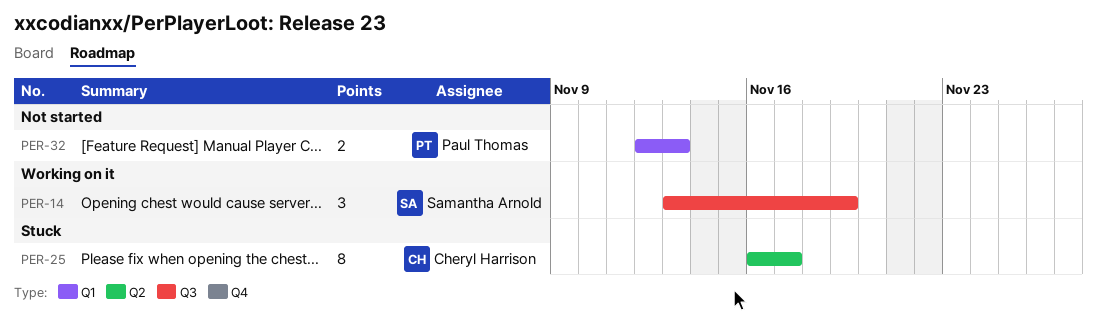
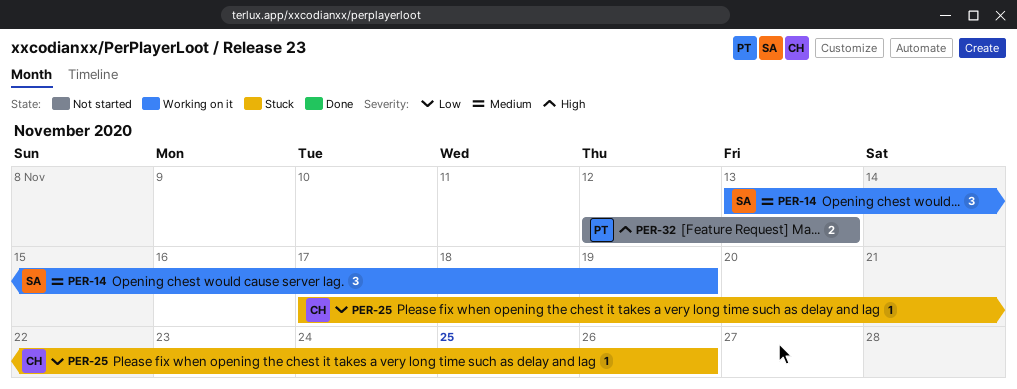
PER-25, estimate: 8 -> 1
PER-25, start: Nov 16 -> Nov 17
PER-25, due: Nov 17 -> Nov 26

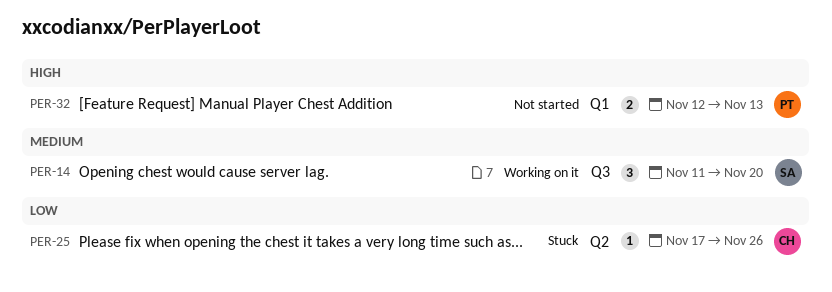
PER-14, start: Nov 13 -> Nov 11
PER-14, due: Nov 19 -> Nov 20

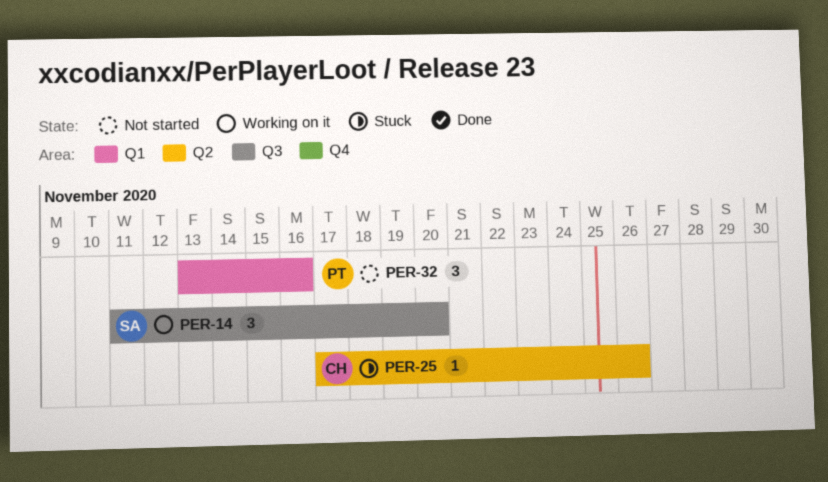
PER-32, estimate: 2 -> 3
PER-32, start: Nov 12 -> Nov 13
PER-32, due: Nov 13 -> Nov 16

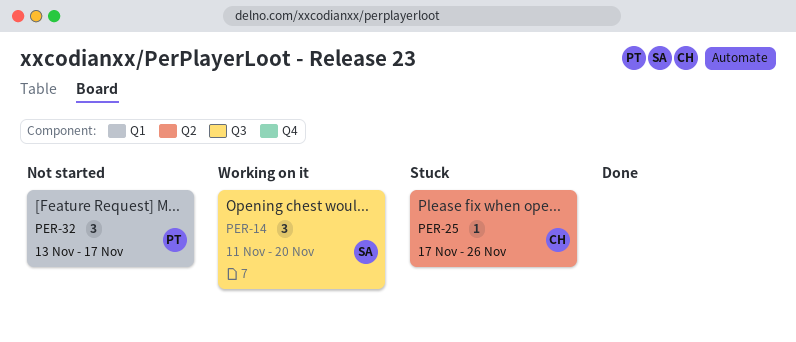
PER-32, due: Nov 16 -> Nov 17

